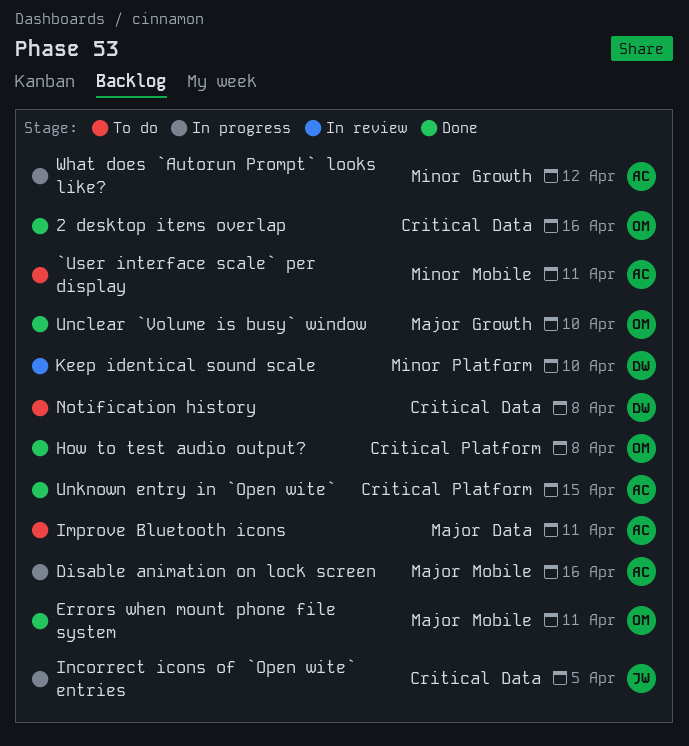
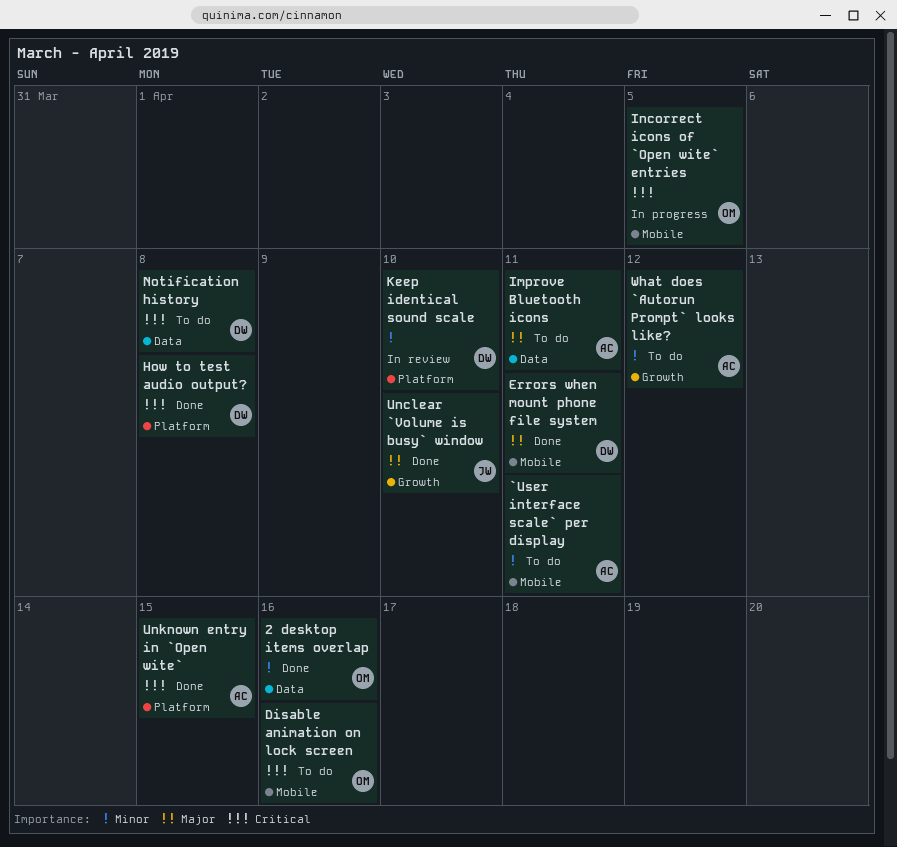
2 desktop items overlap, priority: Critical -> Minor
Disable animation on lock screen, status: In progress -> To do
Disable animation on lock screen, owner: AC -> OM
Disable animation on lock screen, priority: Major -> Critical
Errors when mount phone file system, owner: OM -> DW
How to test audio output?, owner: OM -> DW
Incorrect icons of `Open wite` entries, owner: JW -> OM
Incorrect icons of `Open wite` entries, label: Data -> Mobile
Unclear `Volume is busy` window, owner: OM -> JW
What does `Autorun Prompt` looks like?, status: In progress -> To do

